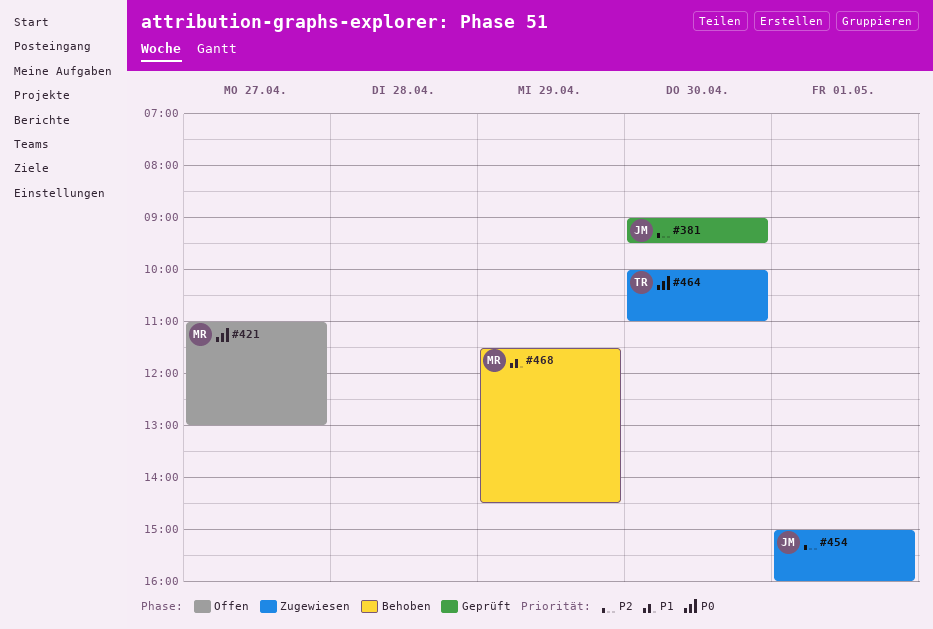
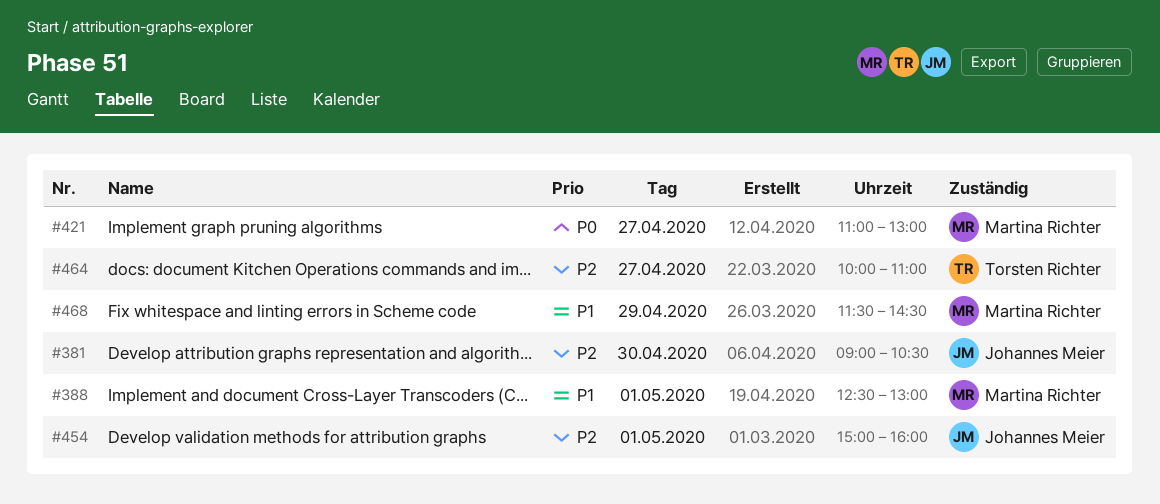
#381, ends: 09:30 -> 10:30
#388: none -> present
#464, priority: P0 -> P2
#464, day: Apr 30 -> Apr 27

